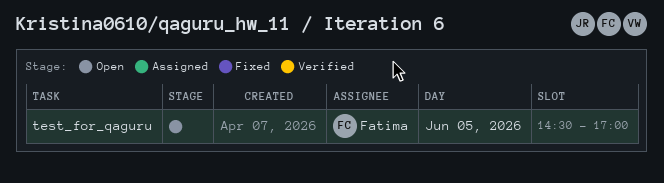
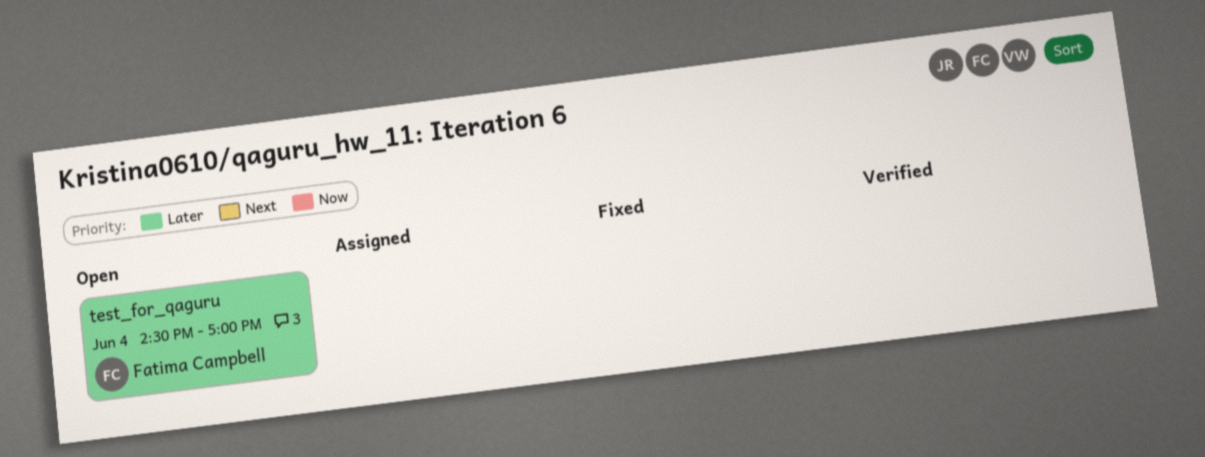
test_for_qaguru, day: Jun 5 -> Jun 4

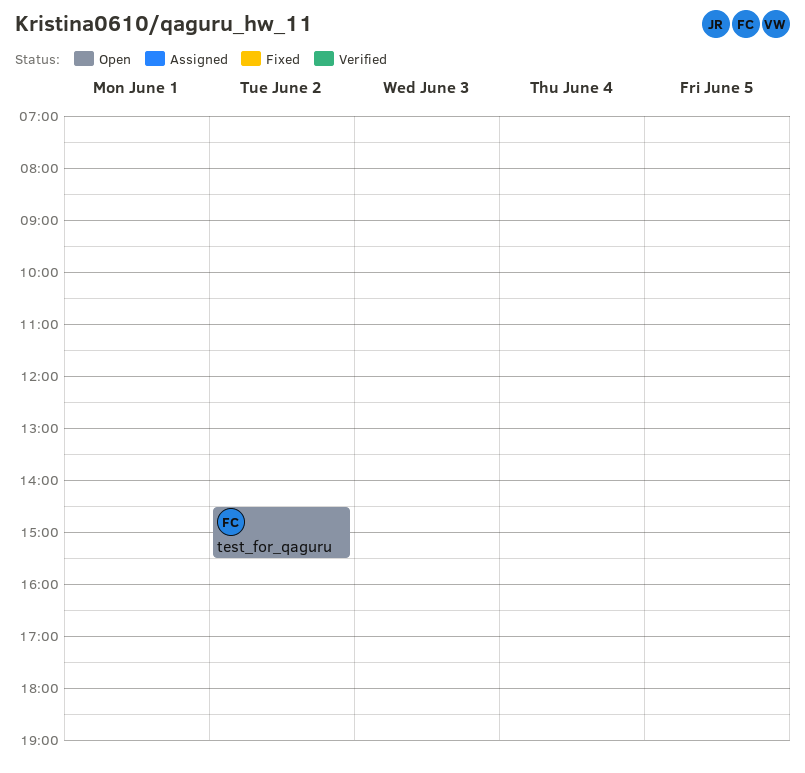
test_for_qaguru, day: Jun 4 -> Jun 2
test_for_qaguru, ends: 17:00 -> 15:30

